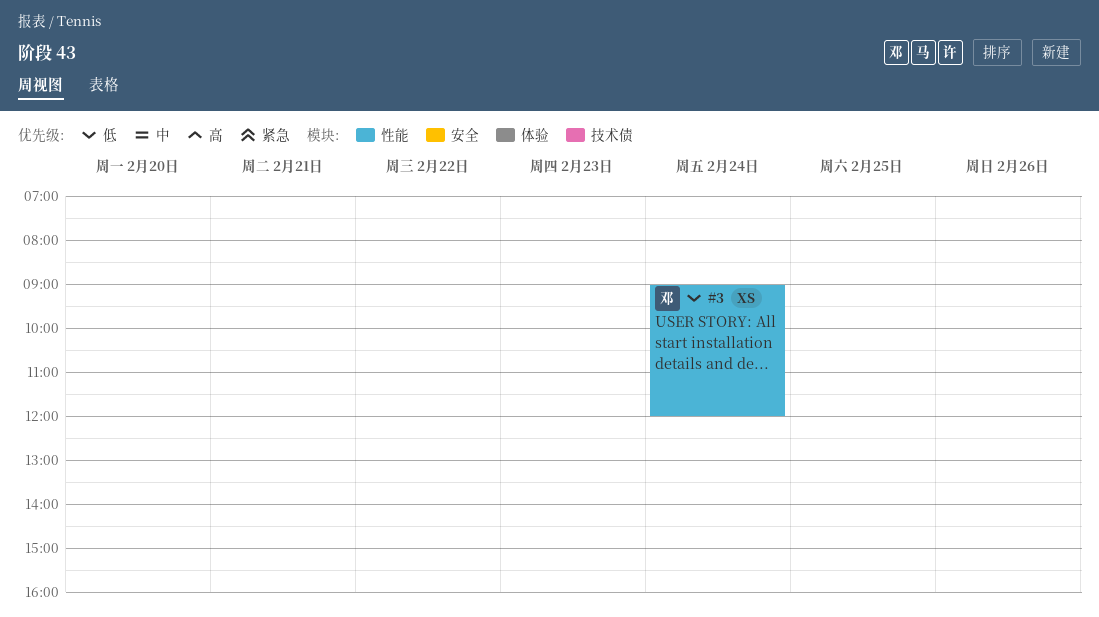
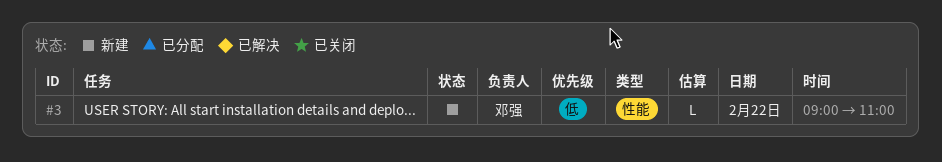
#3, estimate: XS -> L
#3, day: Feb 24 -> Feb 22
#3, ends: 12:00 -> 11:00

